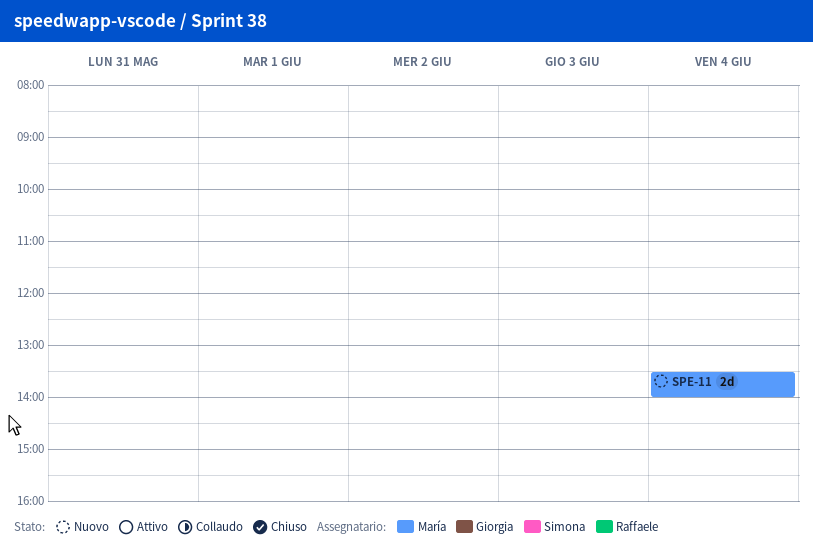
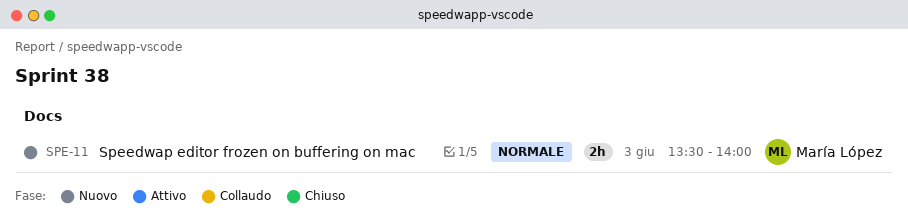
SPE-11, estimate: 2d -> 2h
SPE-11, day: Jun 4 -> Jun 3

